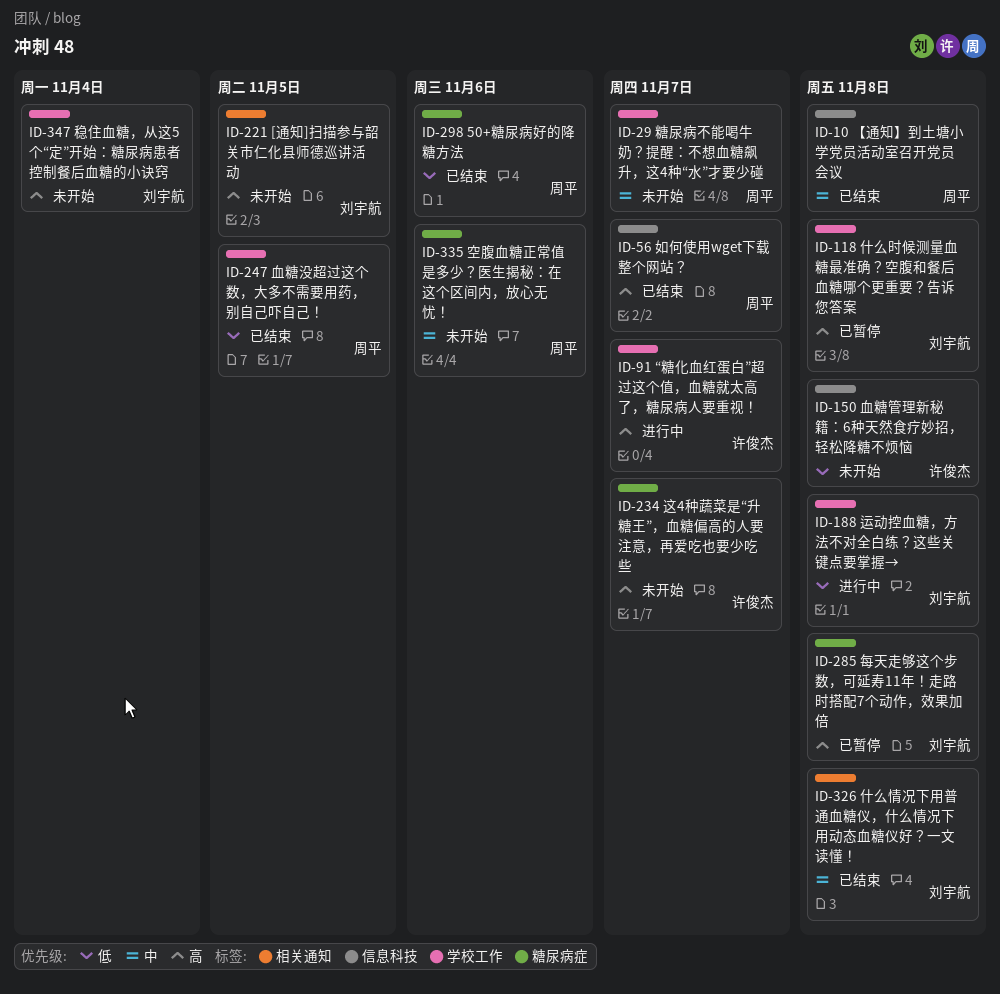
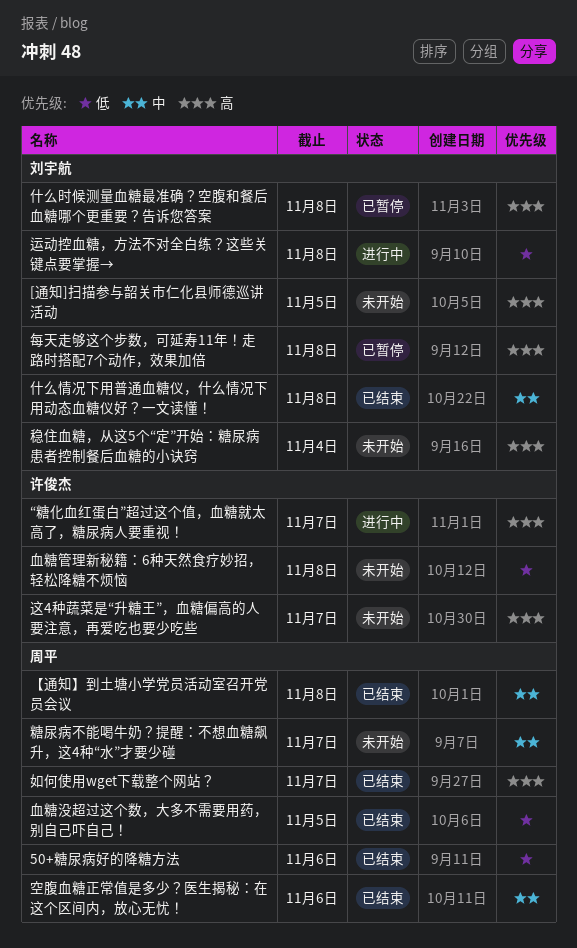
空腹血糖正常值是多少？医生揭秘：在这个区间内，放心无忧！, status: 未开始 -> 已结束

